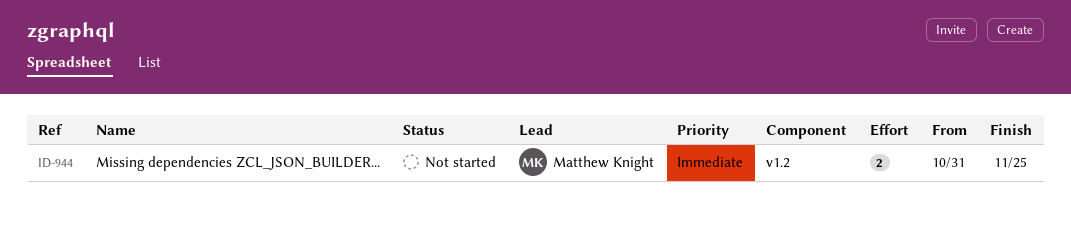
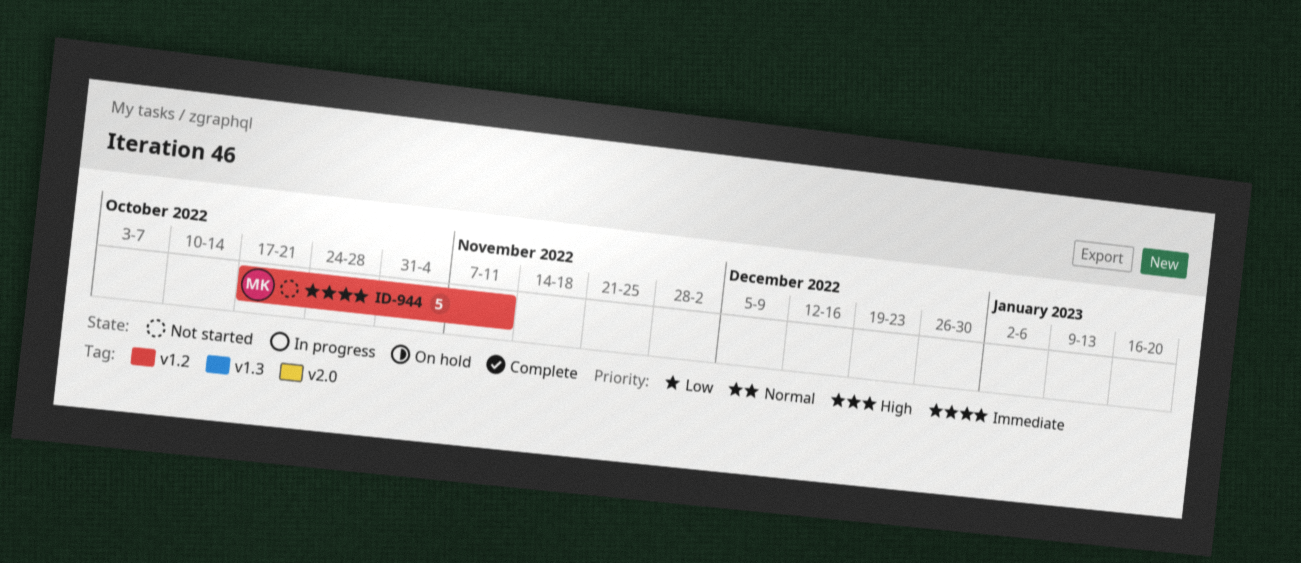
ID-944, estimate: 2 -> 5
ID-944, start: Oct 31 -> Oct 17
ID-944, due: Nov 25 -> Nov 11

